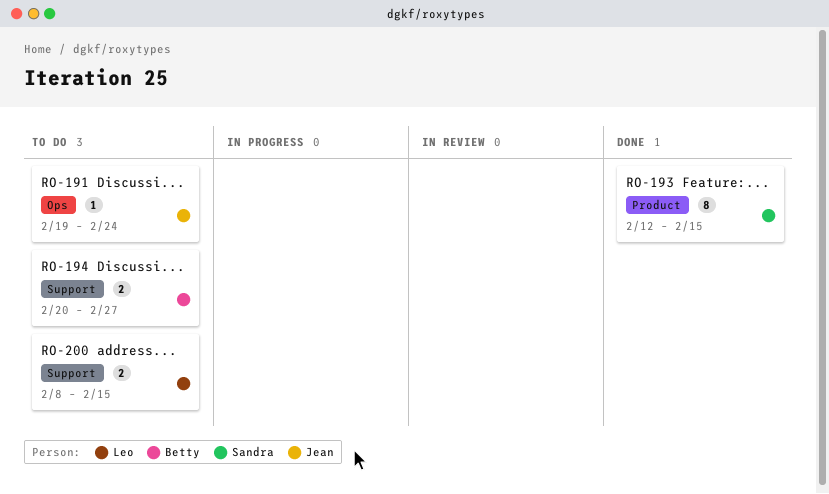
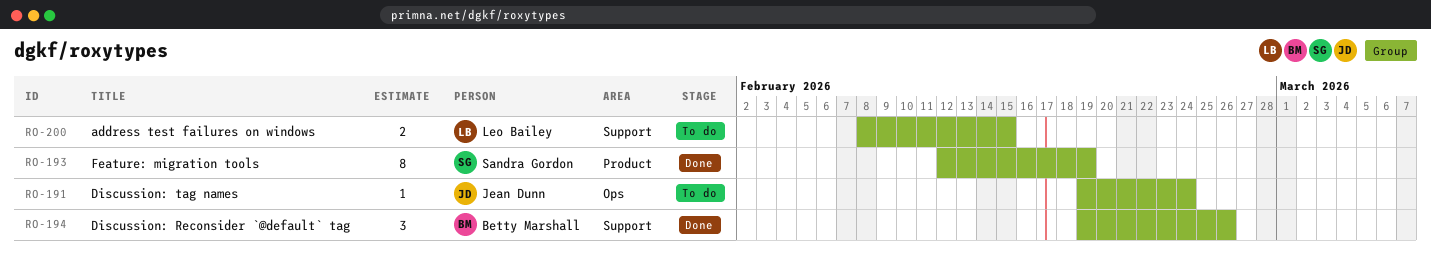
RO-193, due: Feb 15 -> Feb 19
RO-194, status: To do -> Done
RO-194, estimate: 2 -> 3
RO-194, start: Feb 20 -> Feb 19
RO-194, due: Feb 27 -> Feb 26

